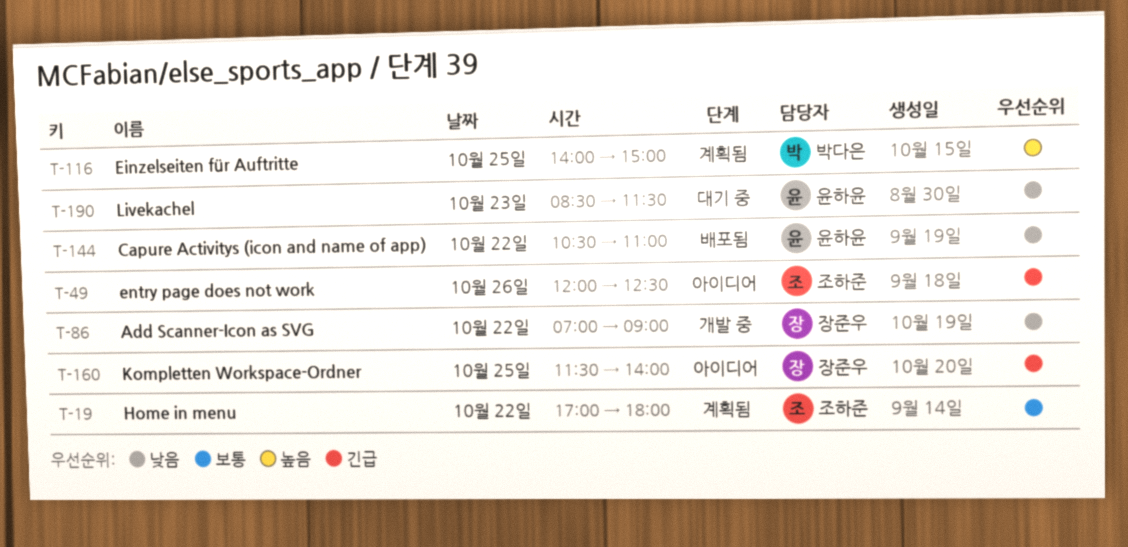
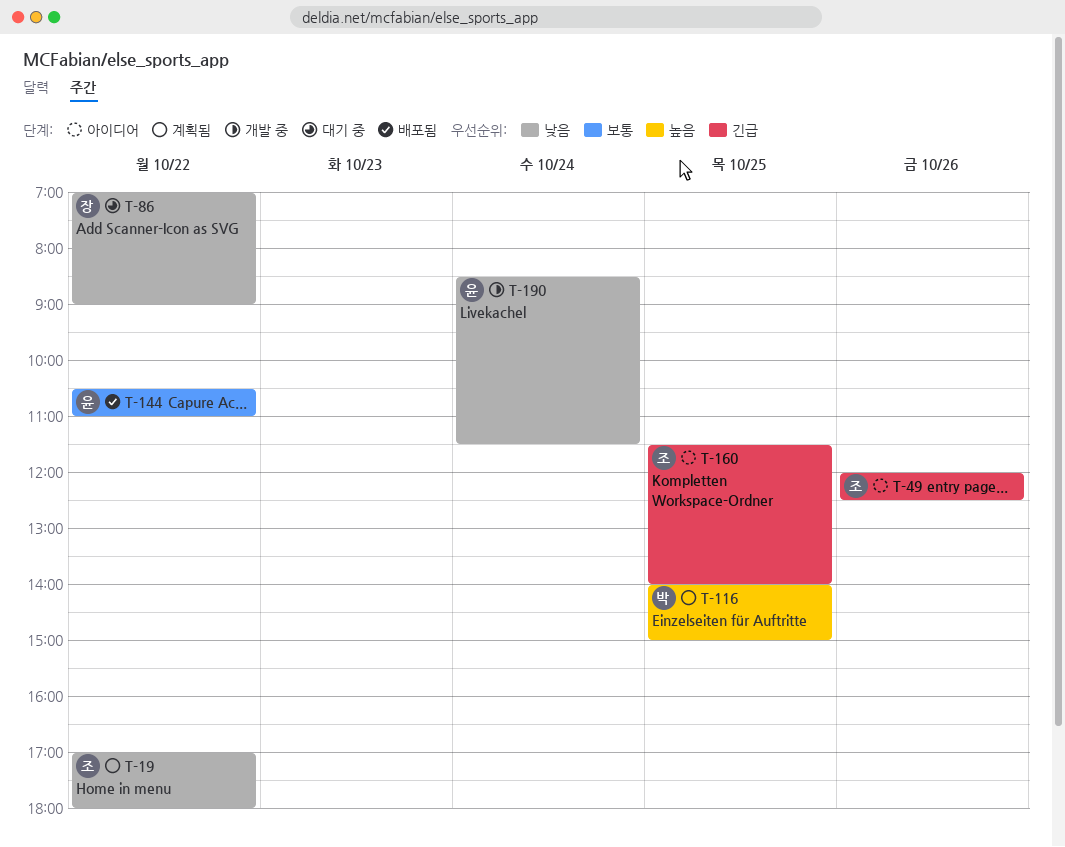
T-19, priority: 보통 -> 낮음
T-86, status: 개발 중 -> 대기 중
T-144, priority: 낮음 -> 보통
T-160, owner: 장준우 -> 조하준
T-190, status: 대기 중 -> 개발 중
T-190, day: Oct 23 -> Oct 24

